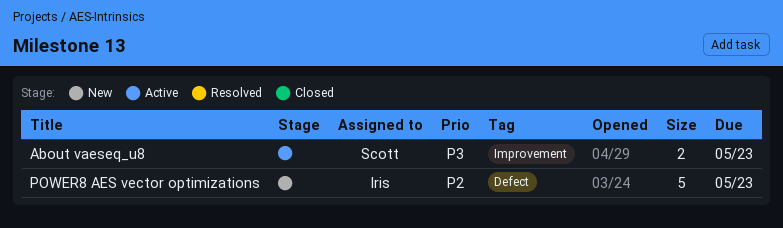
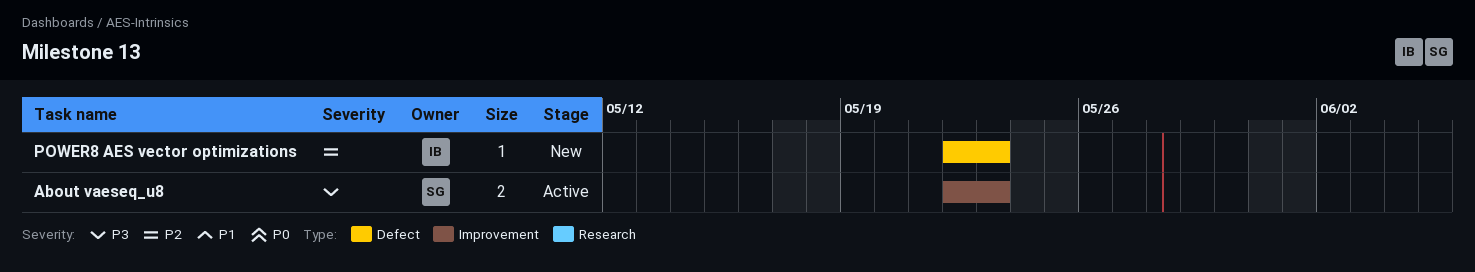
POWER8 AES vector optimizations, estimate: 5 -> 1

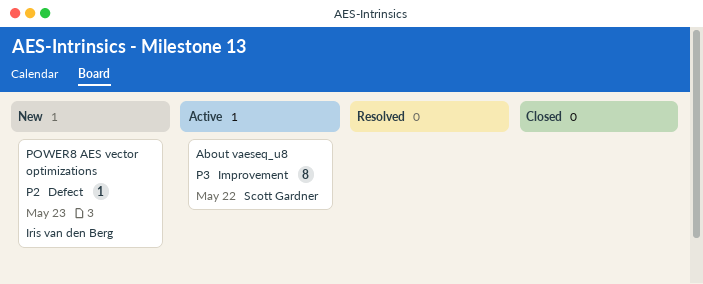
About vaeseq_u8, estimate: 2 -> 8
About vaeseq_u8, due: May 23 -> May 22

